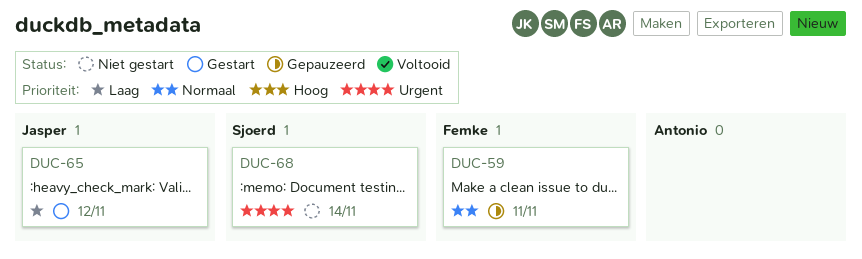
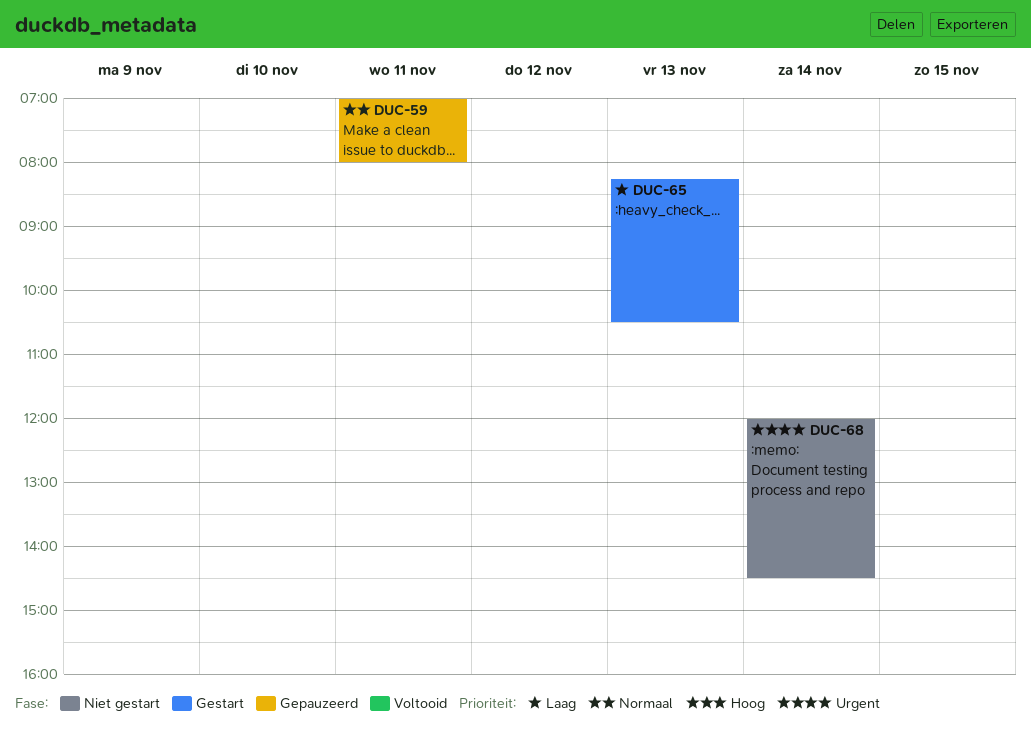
DUC-65, day: Nov 12 -> Nov 13

